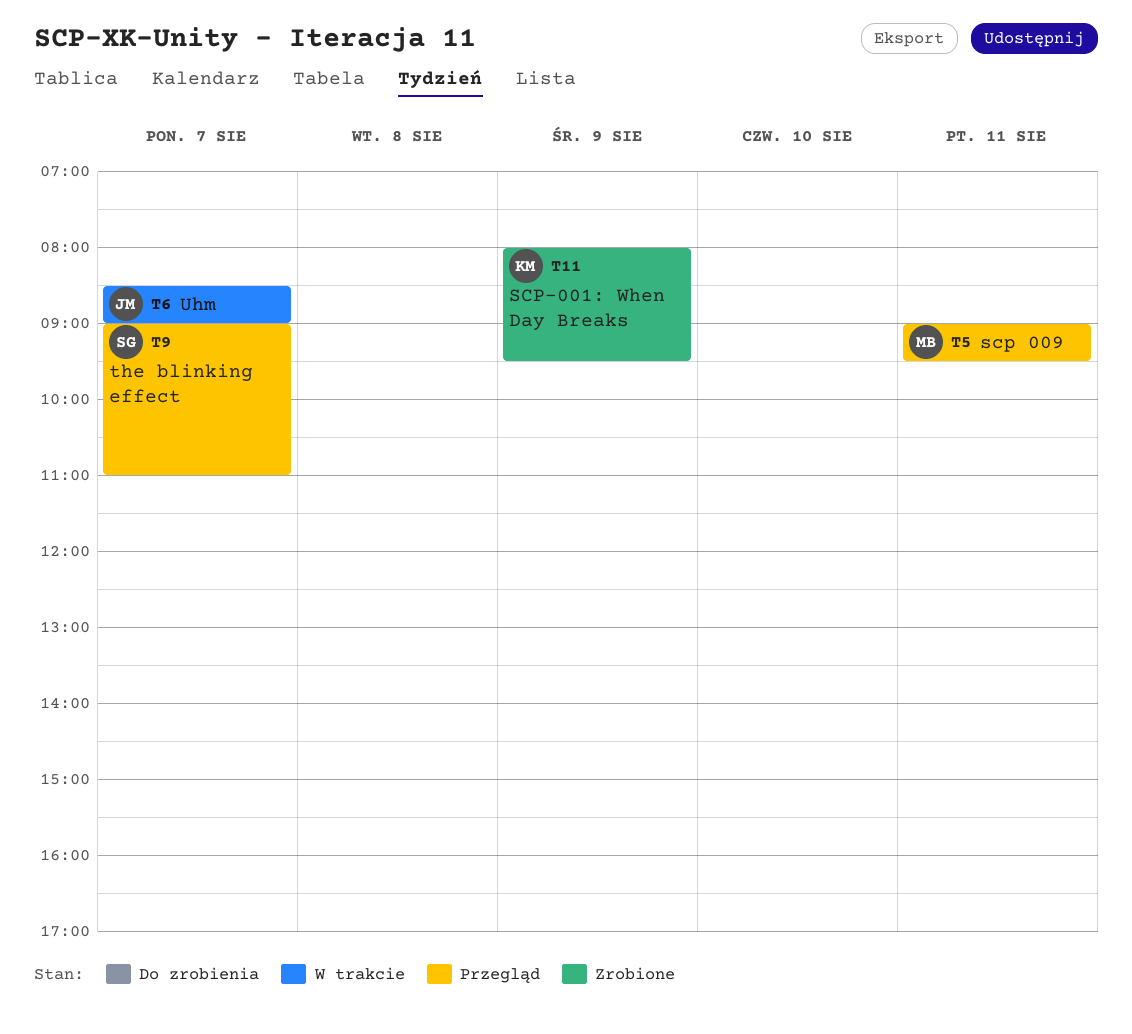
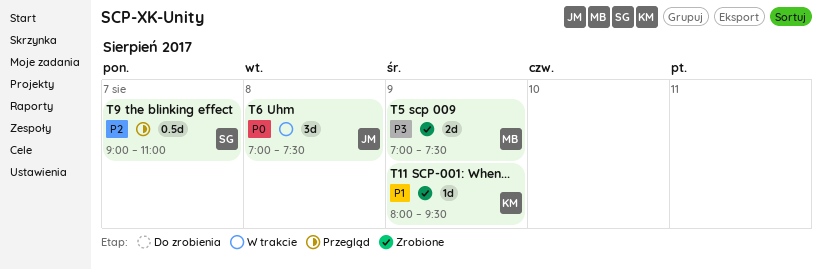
T5, status: Przegląd -> Zrobione
T5, day: Aug 11 -> Aug 9
T5, begins: 09:00 -> 07:00
T5, ends: 09:30 -> 07:30
T6, day: Aug 7 -> Aug 8
T6, begins: 08:30 -> 07:00
T6, ends: 09:00 -> 07:30

